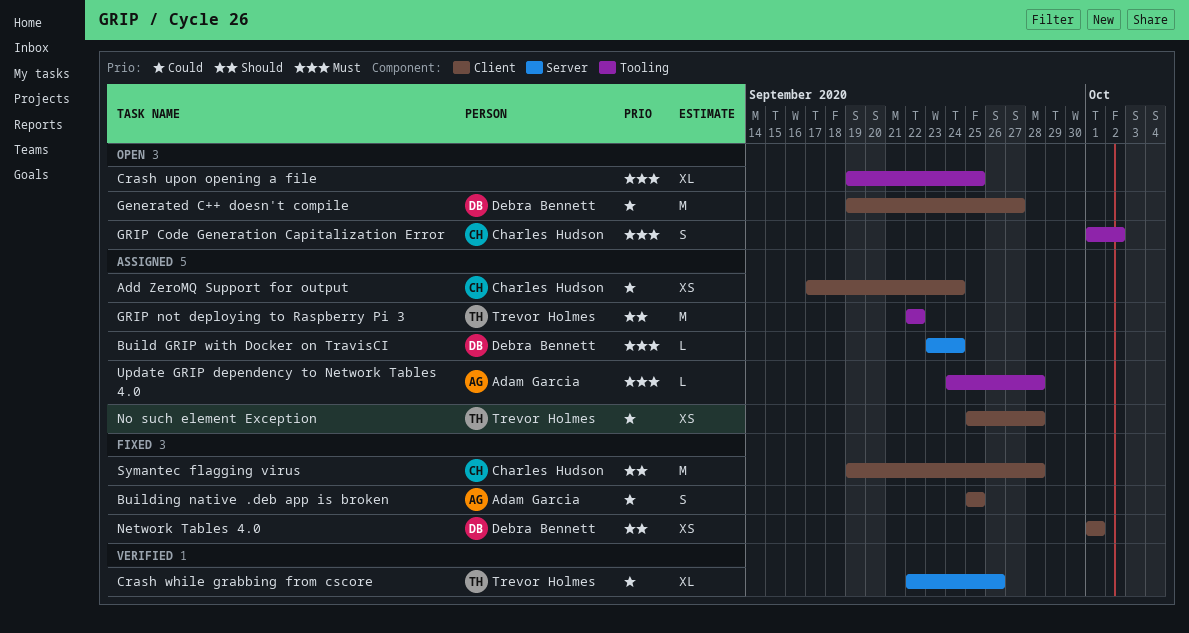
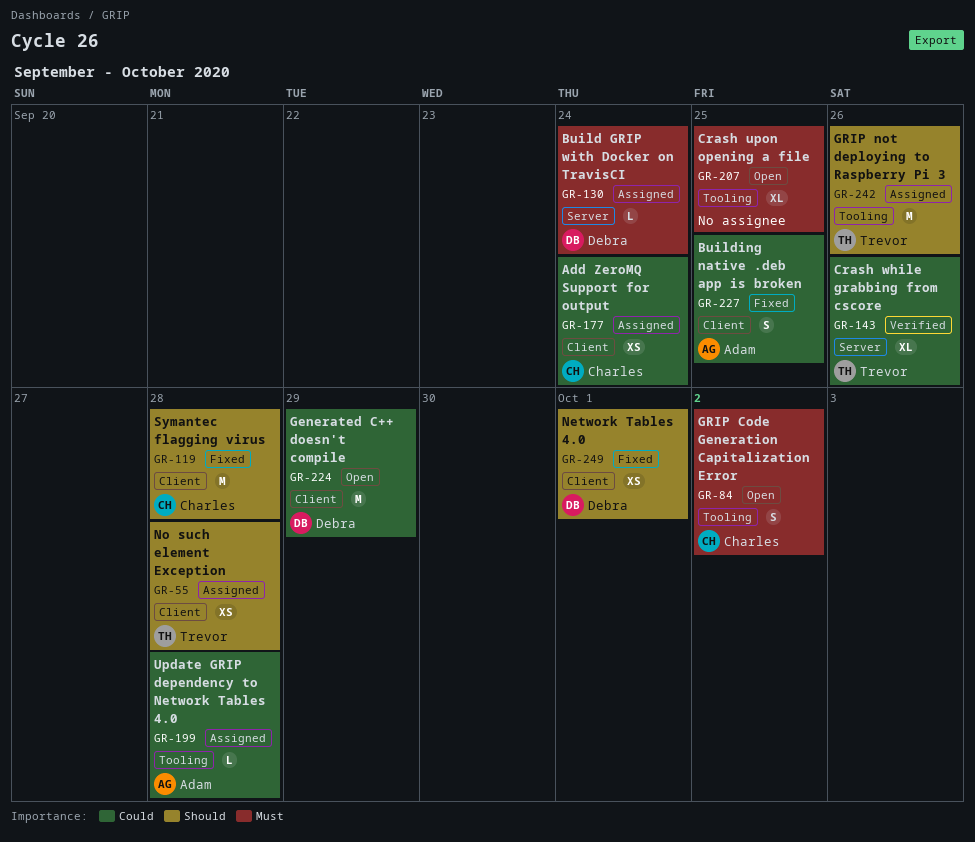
Generated C++ doesn't compile, due: Sep 27 -> Sep 29
GRIP not deploying to Raspberry Pi 3, due: Sep 22 -> Sep 26
No such element Exception, priority: Could -> Should
Update GRIP dependency to Network Tables 4.0, priority: Must -> Could

